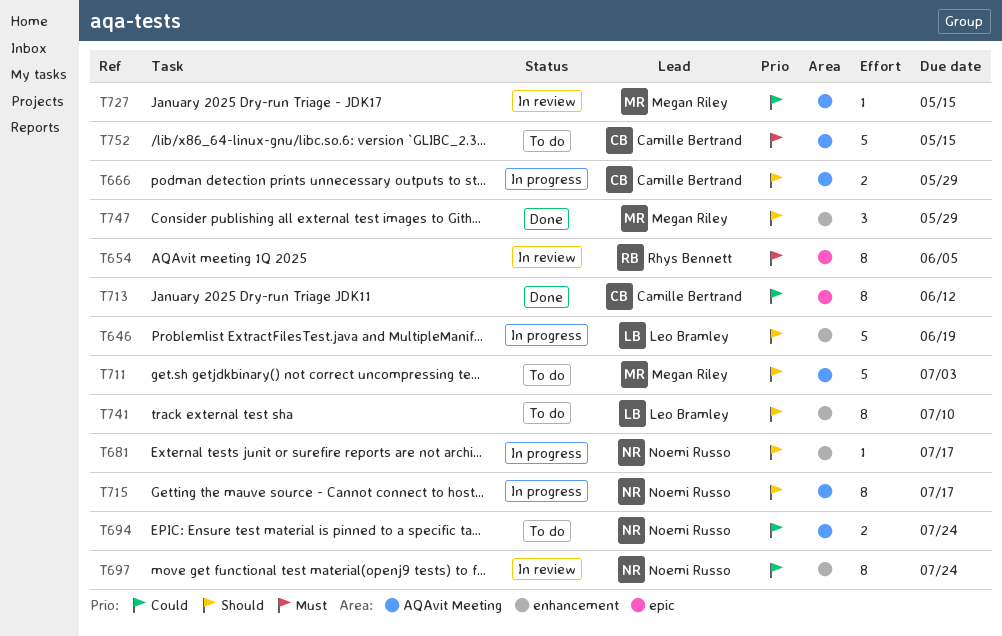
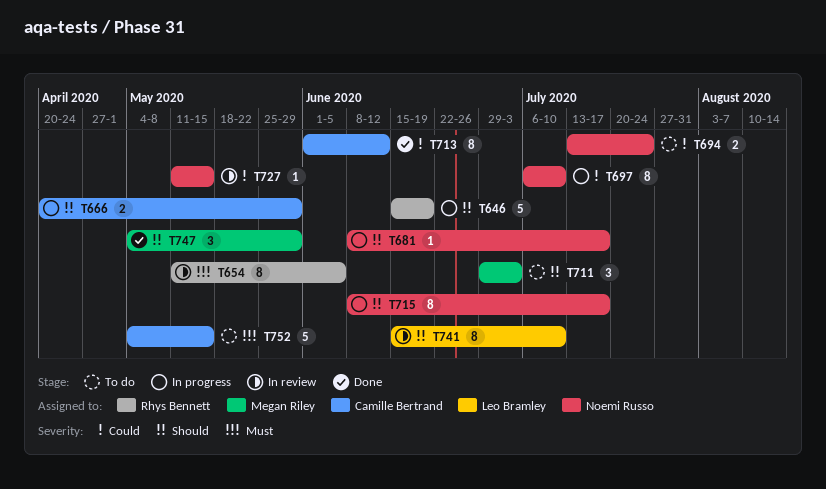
T646, owner: Leo Bramley -> Rhys Bennett
T697, status: In review -> In progress
T697, due: Jul 24 -> Jul 10
T711, estimate: 5 -> 3
T727, owner: Megan Riley -> Noemi Russo
T741, status: To do -> In review

